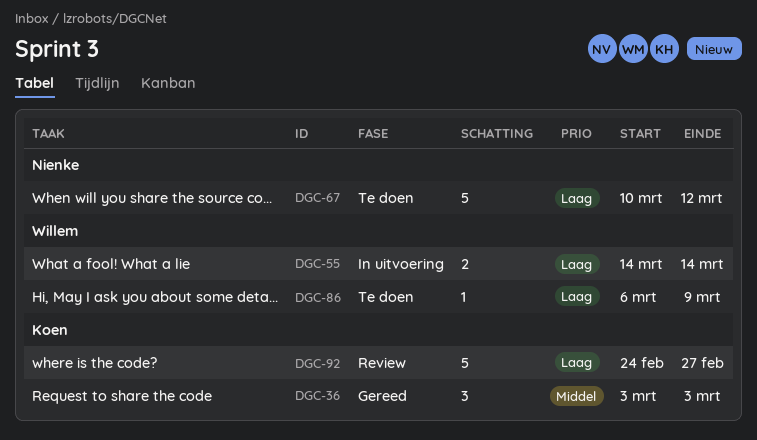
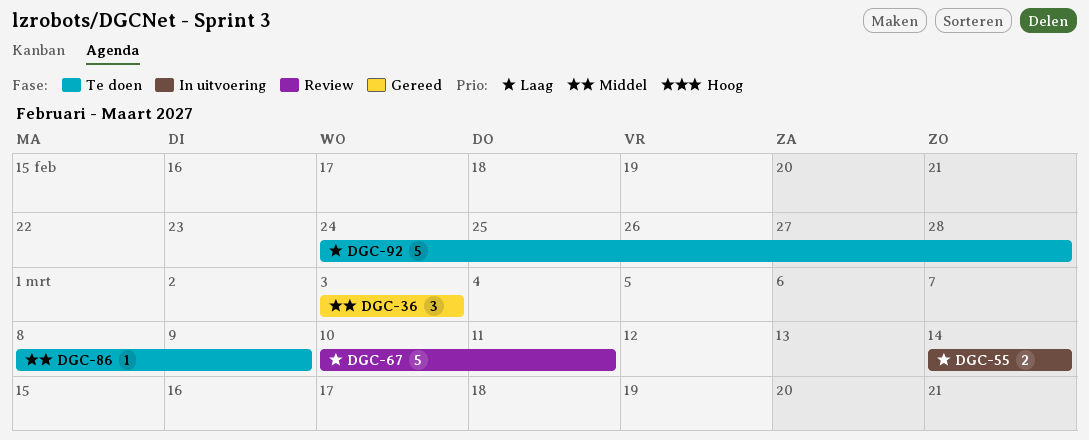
DGC-67, status: Te doen -> Review
DGC-67, due: Mar 12 -> Mar 11
DGC-86, priority: Laag -> Middel
DGC-86, start: Mar 6 -> Mar 8
DGC-92, status: Review -> Te doen
DGC-92, due: Feb 27 -> Feb 28

